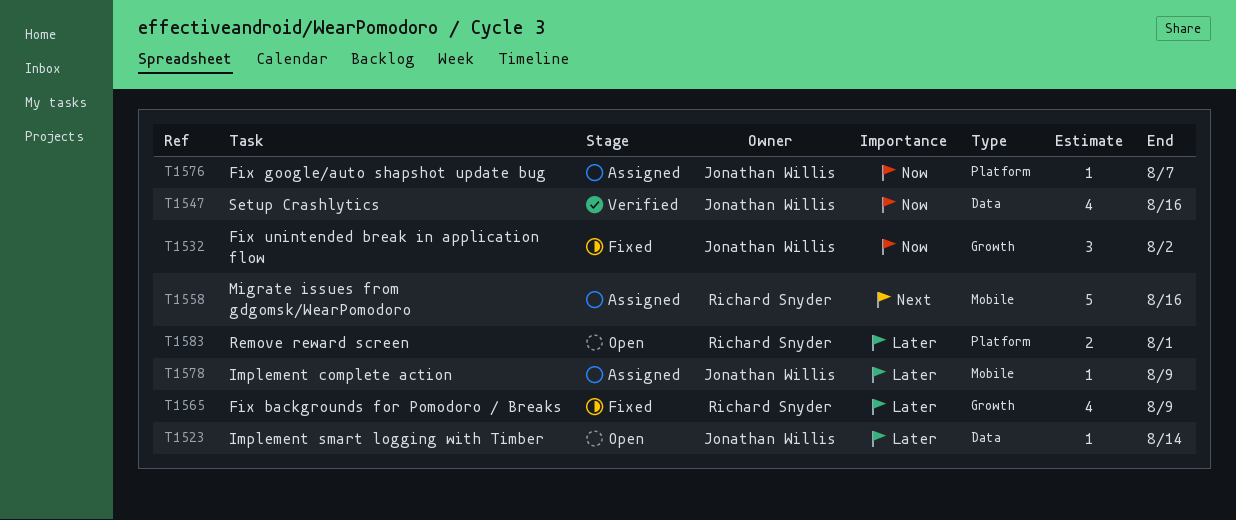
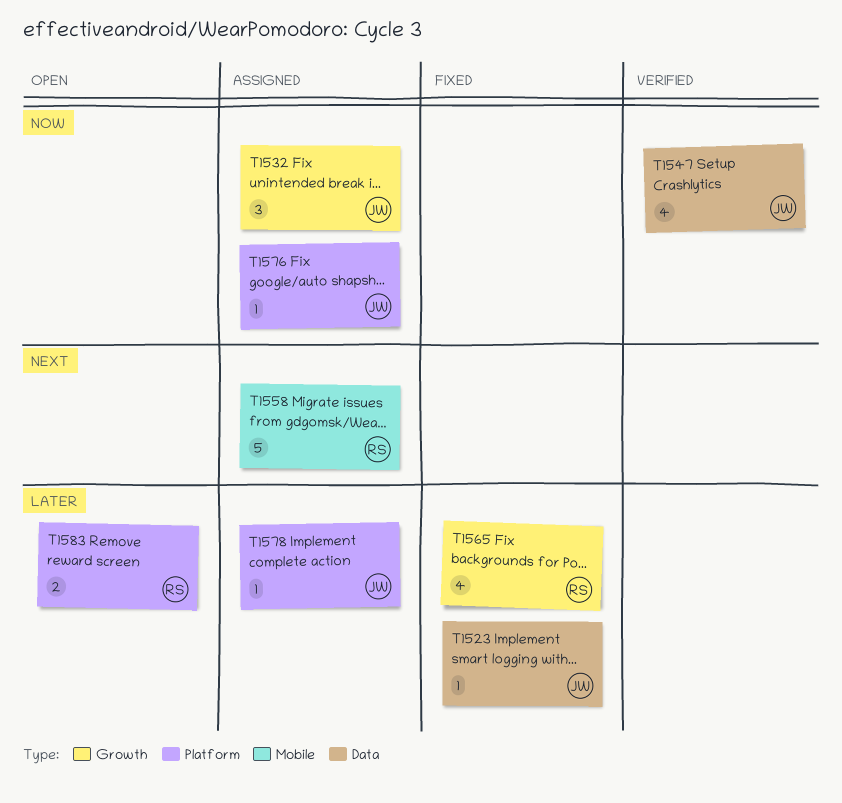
T1523, status: Open -> Fixed
T1532, status: Fixed -> Assigned
T1578, label: Mobile -> Platform

